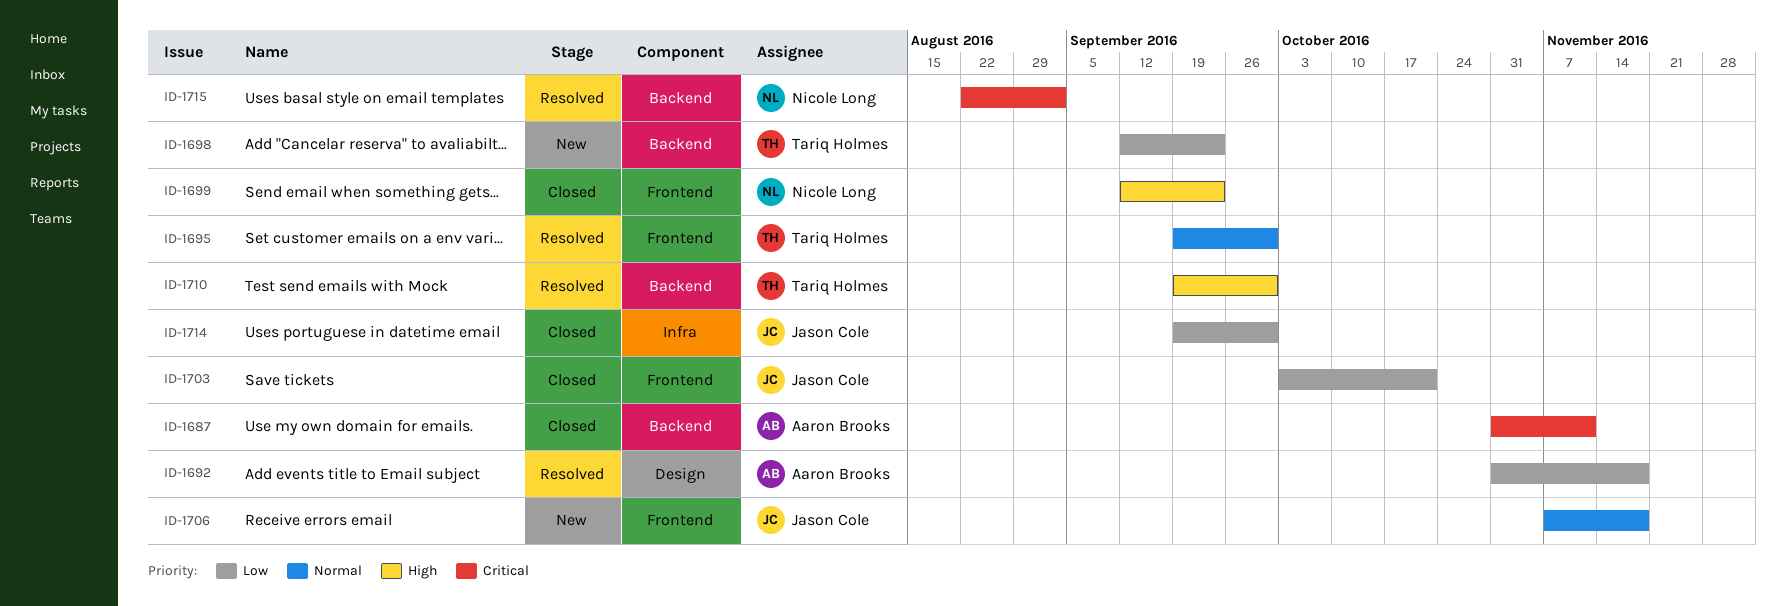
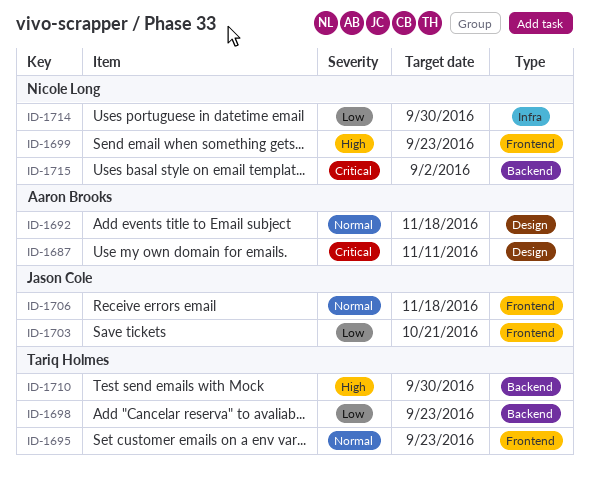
ID-1687, label: Backend -> Design
ID-1692, priority: Low -> Normal
ID-1695, due: Sep 30 -> Sep 23
ID-1714, owner: Jason Cole -> Nicole Long

